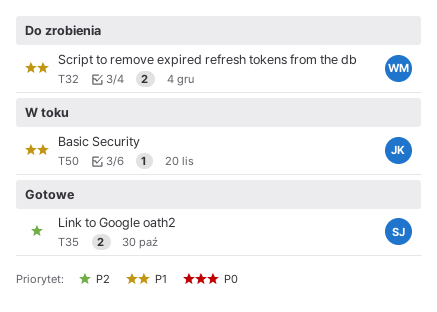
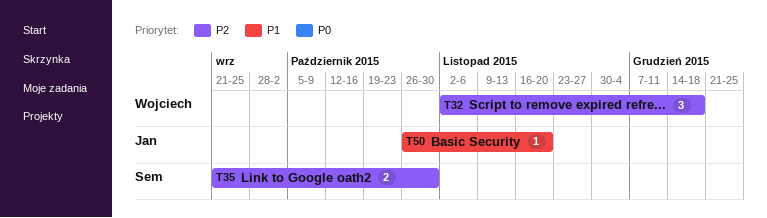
T32, priority: P1 -> P2
T32, estimate: 2 -> 3
T32, due: Dec 4 -> Dec 18

